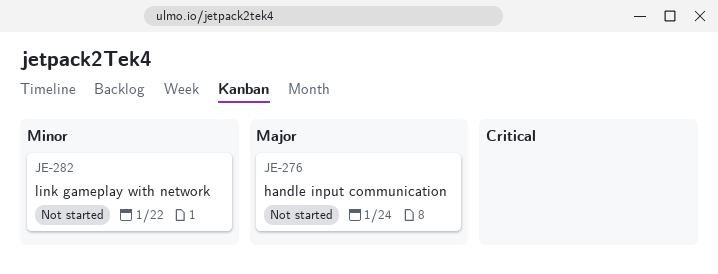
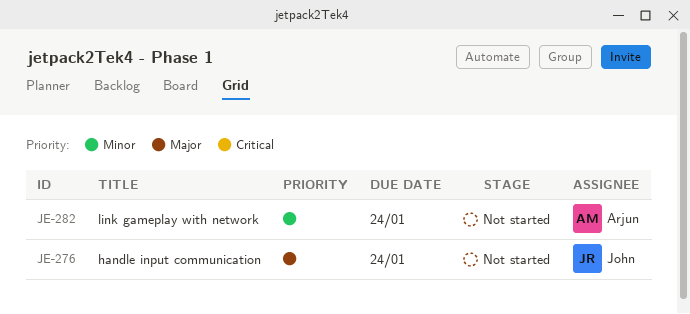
JE-282, due: Jan 22 -> Jan 24

